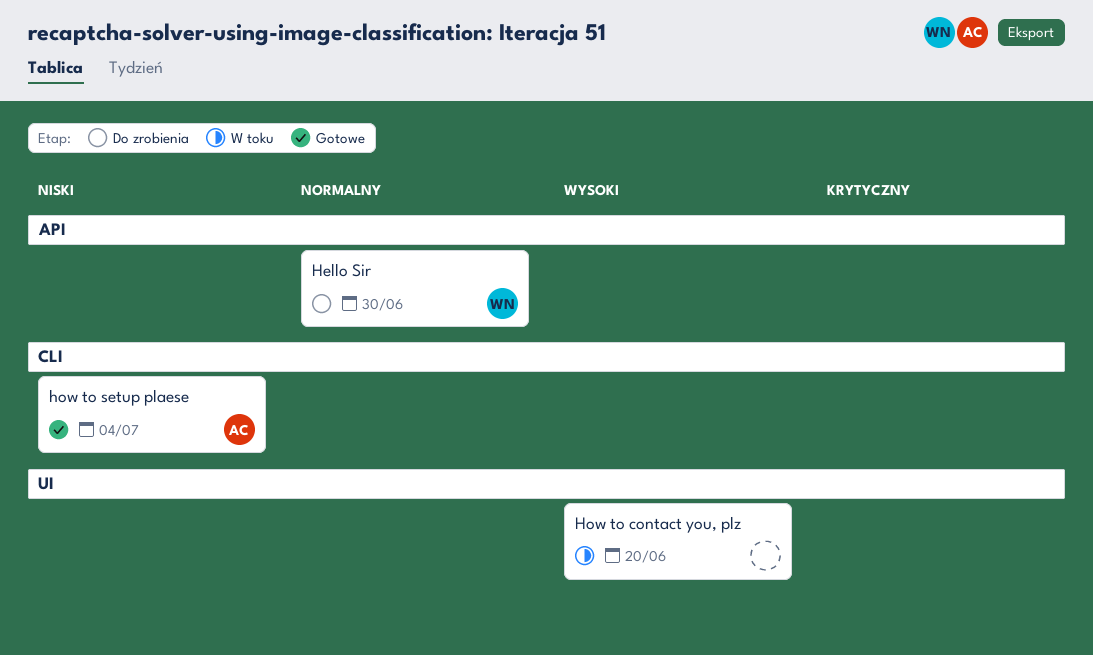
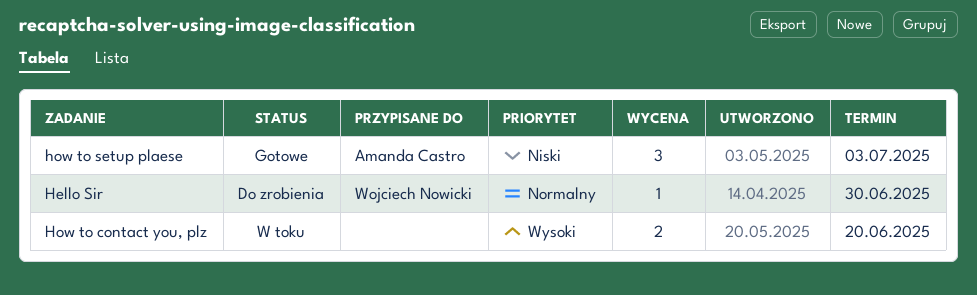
how to setup plaese, due: Jul 4 -> Jul 3

